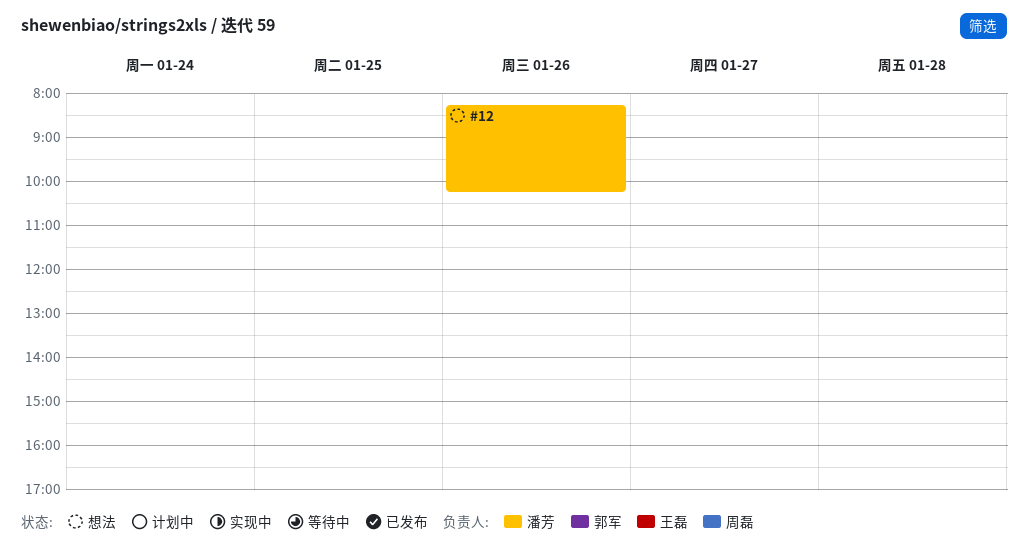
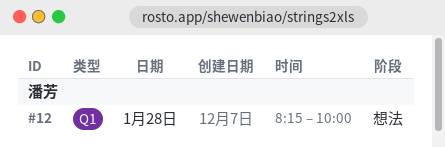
#12, day: Jan 26 -> Jan 28
#12, ends: 10:15 -> 10:00

